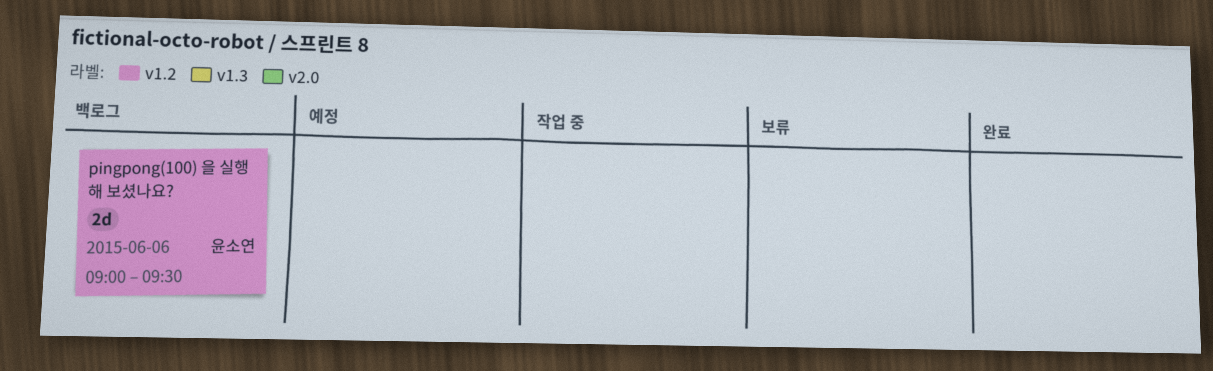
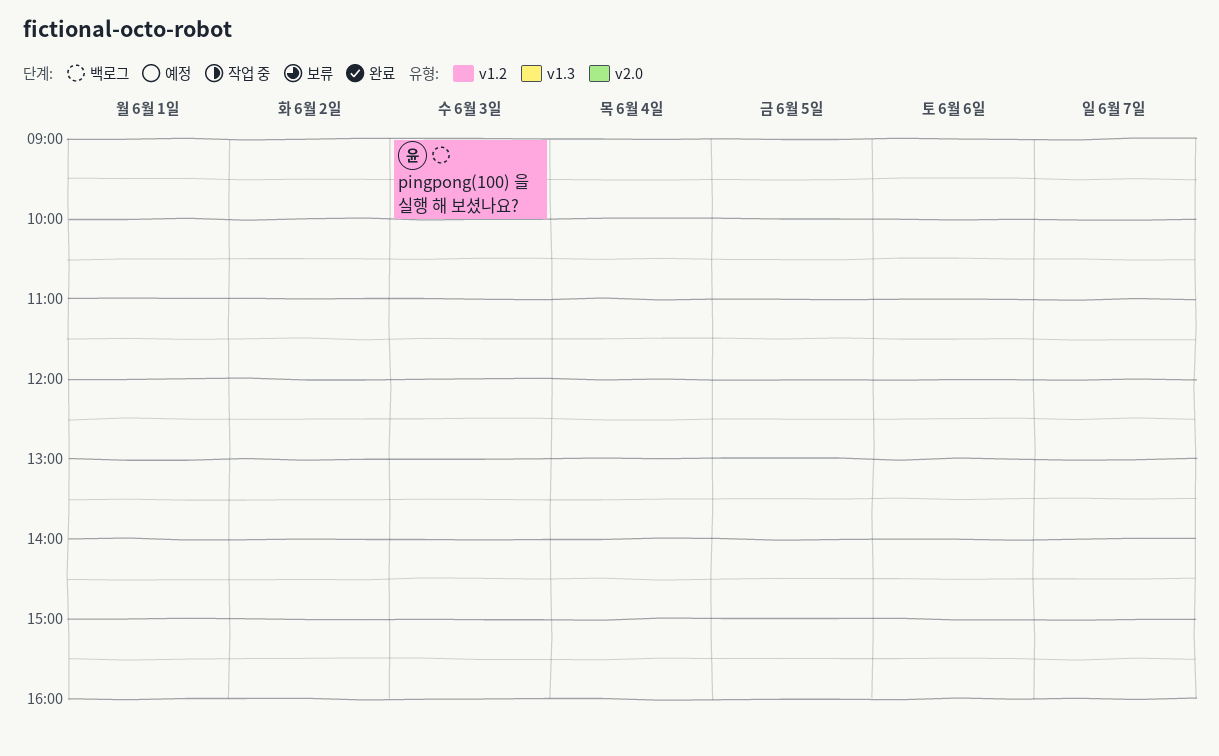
pingpong(100) 을 실행 해 보셨나요?, day: Jun 6 -> Jun 3
pingpong(100) 을 실행 해 보셨나요?, ends: 09:30 -> 10:00

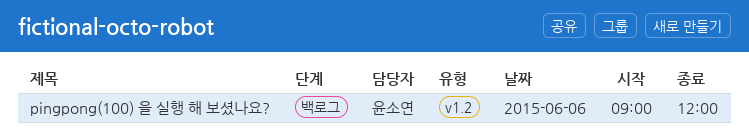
pingpong(100) 을 실행 해 보셨나요?, day: Jun 3 -> Jun 6
pingpong(100) 을 실행 해 보셨나요?, ends: 10:00 -> 12:00

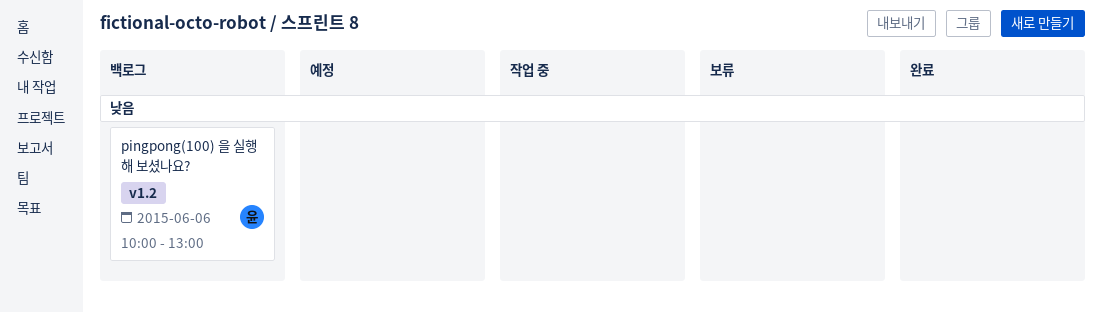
pingpong(100) 을 실행 해 보셨나요?, begins: 09:00 -> 10:00
pingpong(100) 을 실행 해 보셨나요?, ends: 12:00 -> 13:00

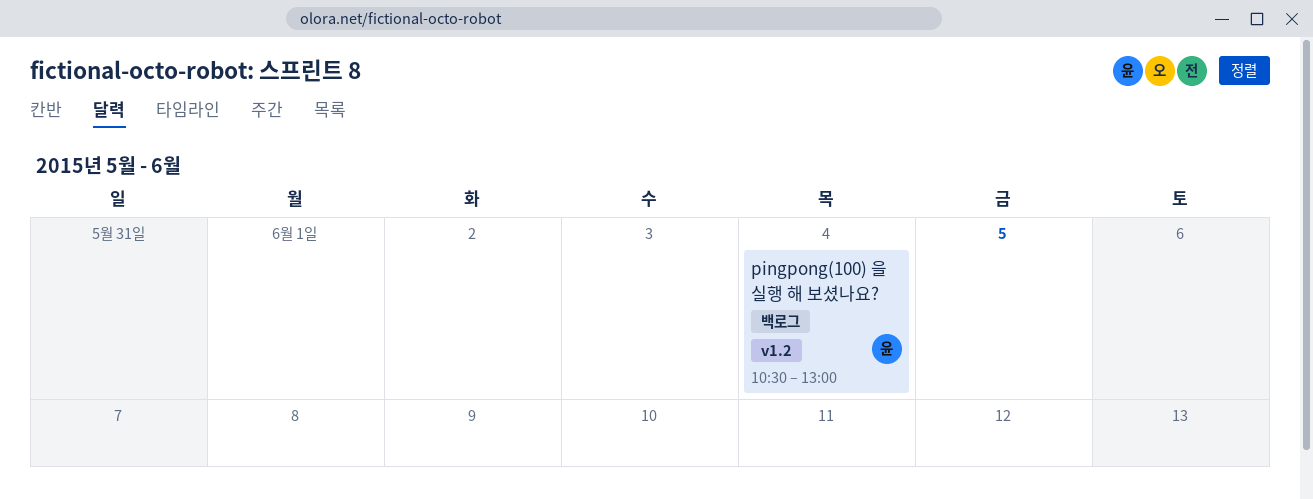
pingpong(100) 을 실행 해 보셨나요?, day: Jun 6 -> Jun 4
pingpong(100) 을 실행 해 보셨나요?, begins: 10:00 -> 10:30

